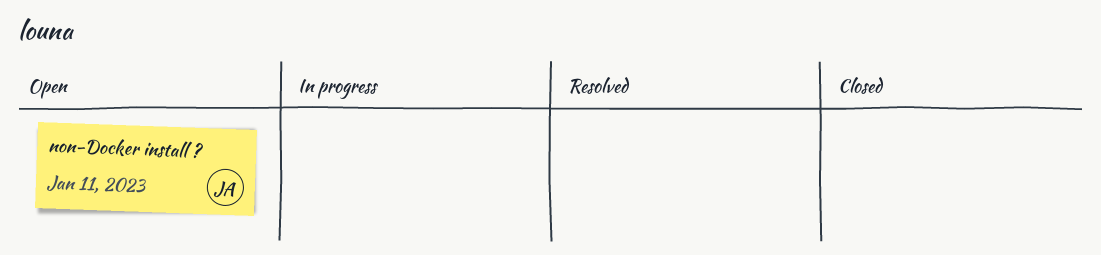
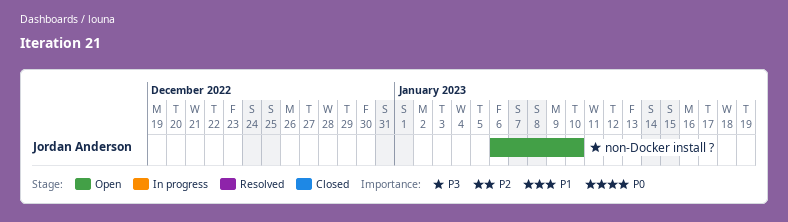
non-Docker install ?, due: Jan 11 -> Jan 10

